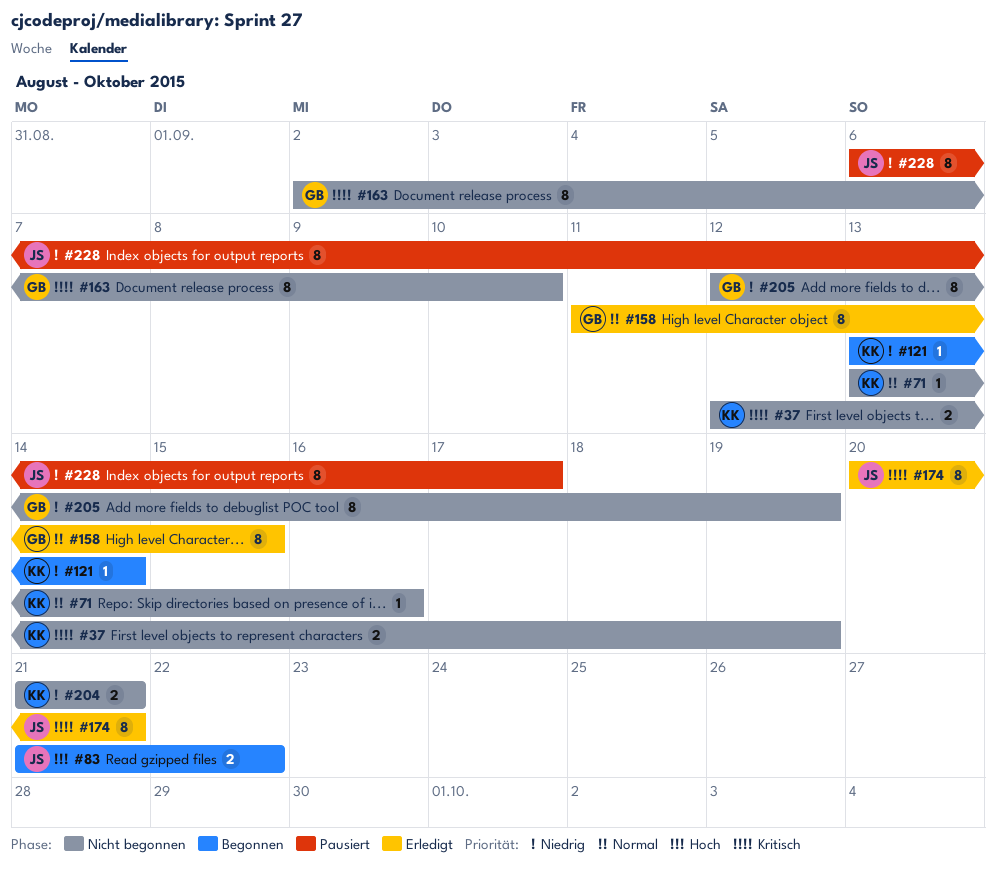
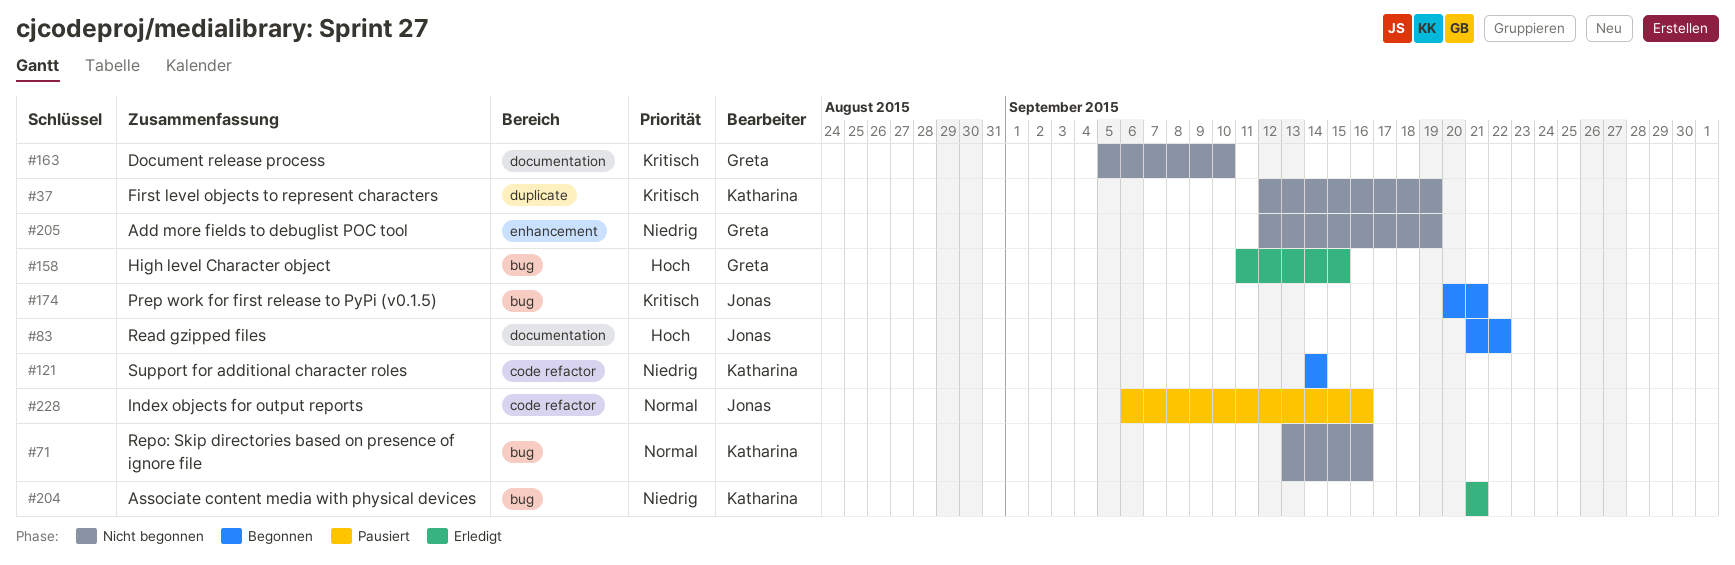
#121, start: Sep 13 -> Sep 14
#158, priority: Normal -> Hoch
#163, start: Sep 2 -> Sep 5
#174, status: Erledigt -> Begonnen
#204, status: Nicht begonnen -> Erledigt
#228, priority: Niedrig -> Normal
#228, due: Sep 17 -> Sep 16

